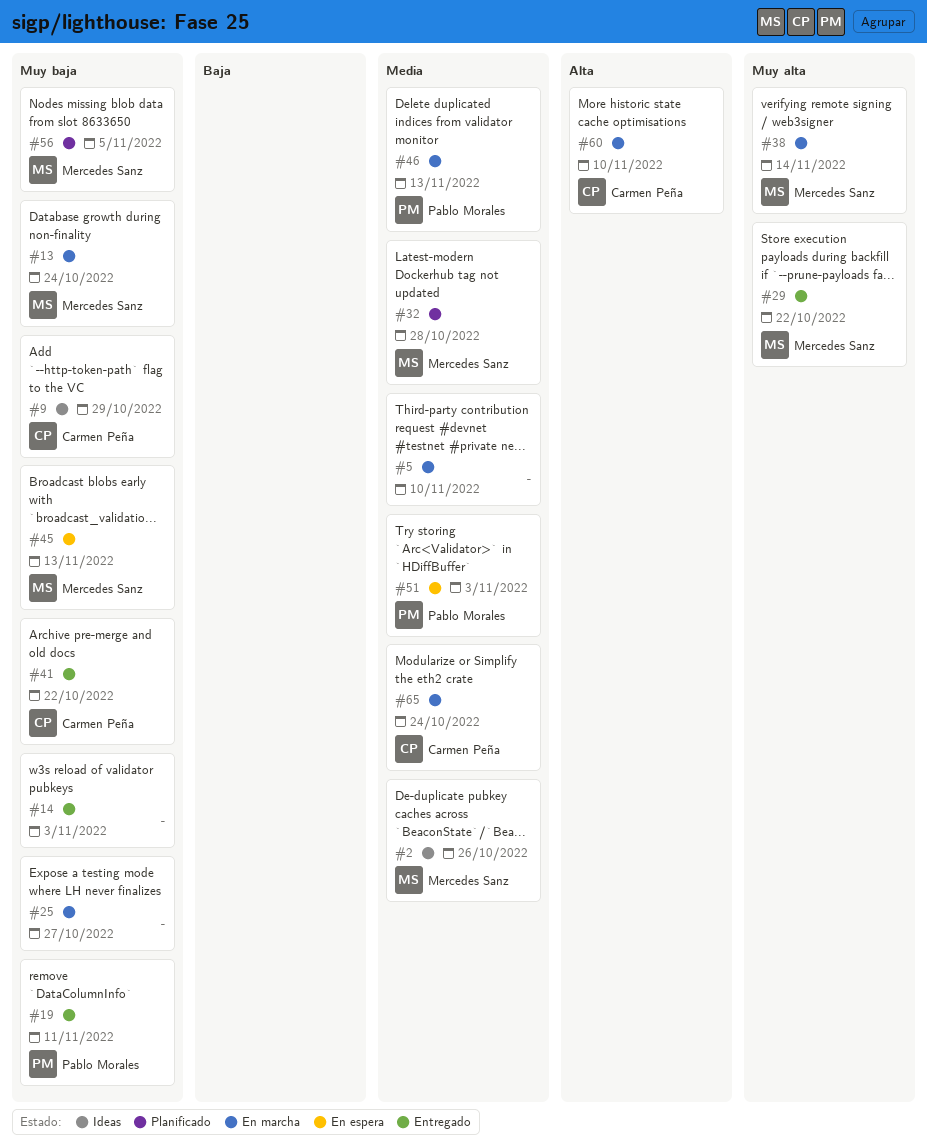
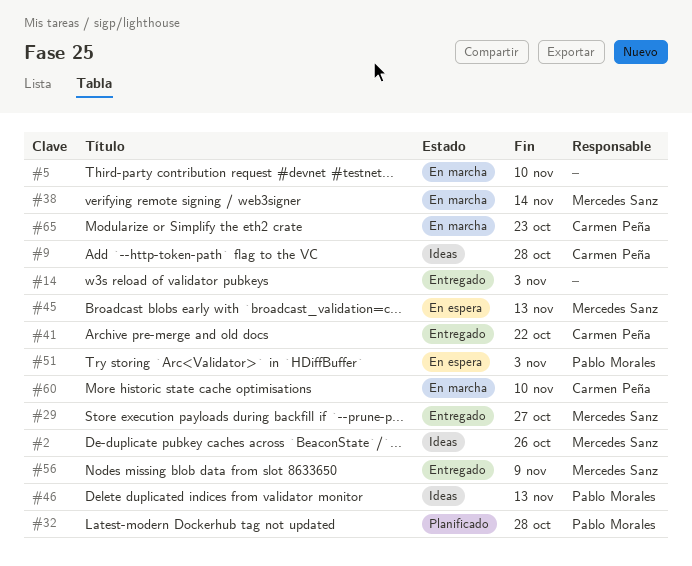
#9, due: Oct 29 -> Oct 28
#13: present -> none
#19: present -> none
#25: present -> none
#29, due: Oct 22 -> Oct 27
#32, owner: Mercedes Sanz -> Pablo Morales
#46, status: En marcha -> Ideas
#56, status: Planificado -> Entregado
#56, due: Nov 5 -> Nov 9
#65, due: Oct 24 -> Oct 23

